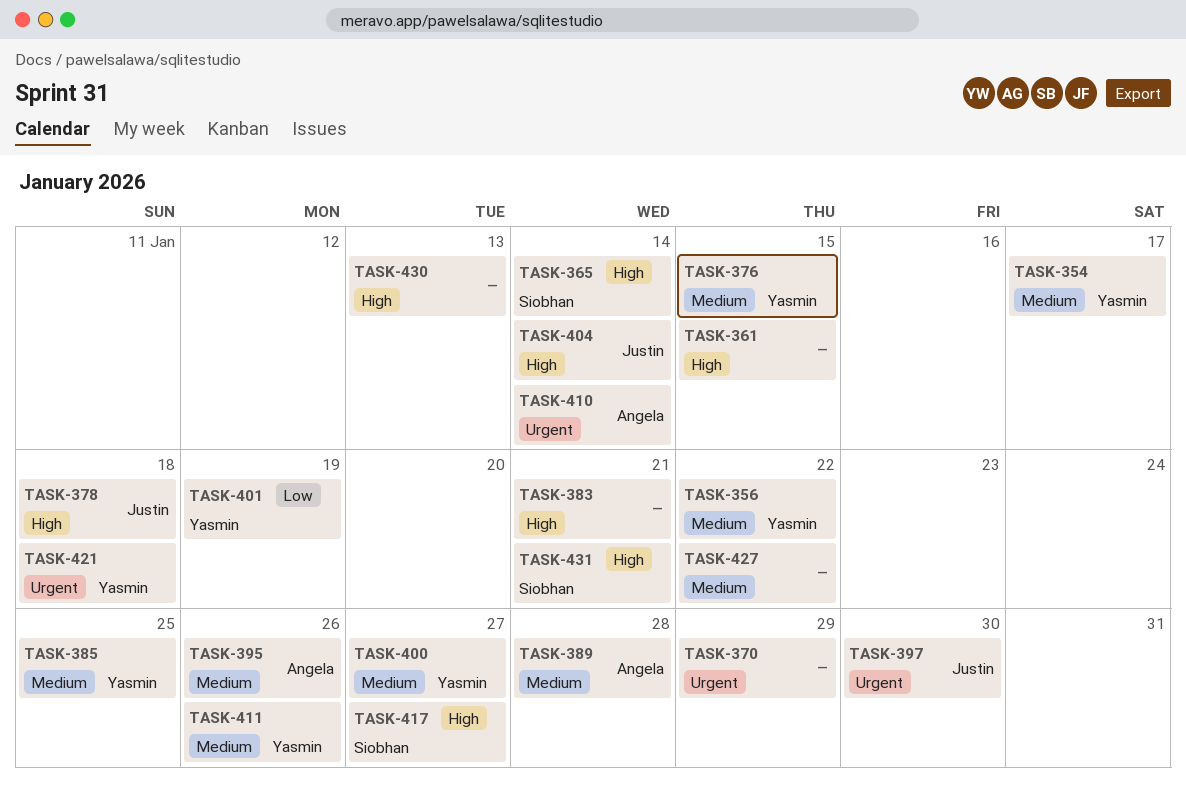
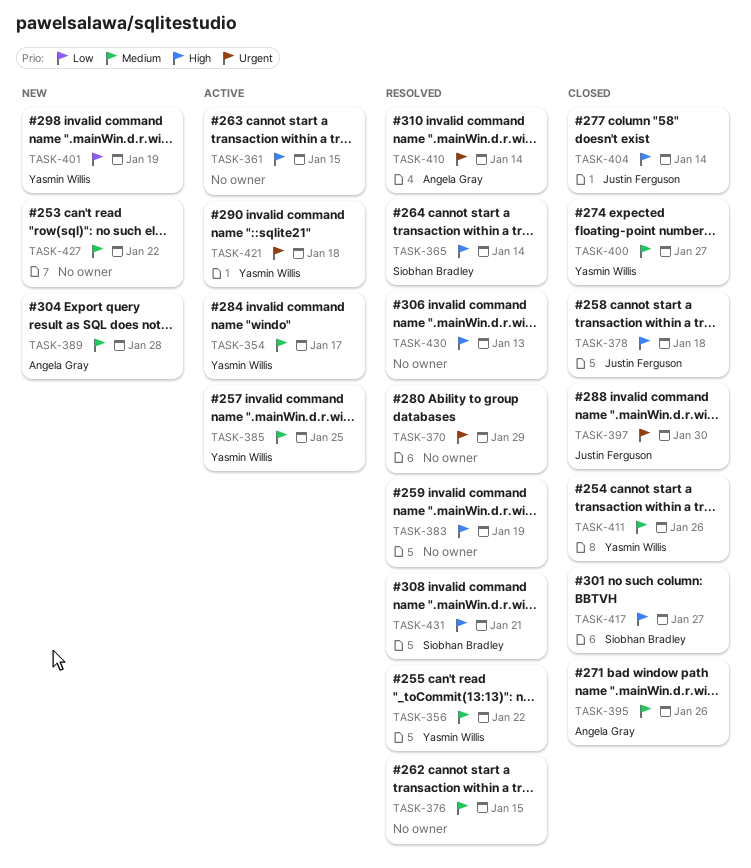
TASK-376, owner: Yasmin Willis -> none
TASK-383, due: Jan 21 -> Jan 19

